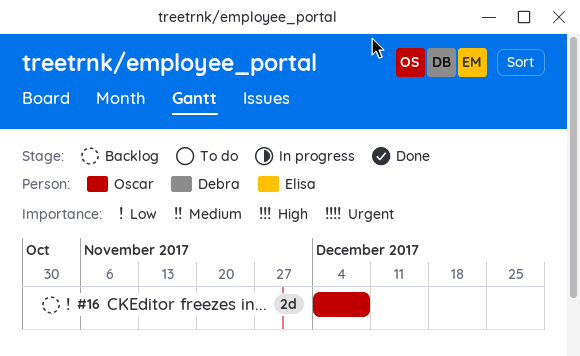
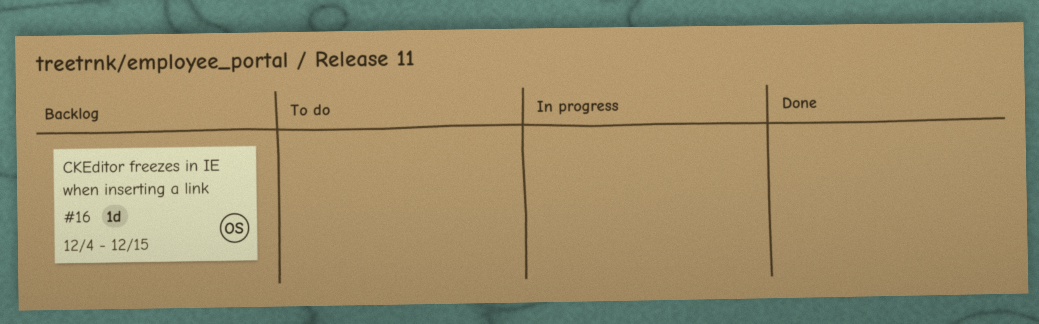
#16, estimate: 2d -> 1d
#16, due: Dec 8 -> Dec 15

